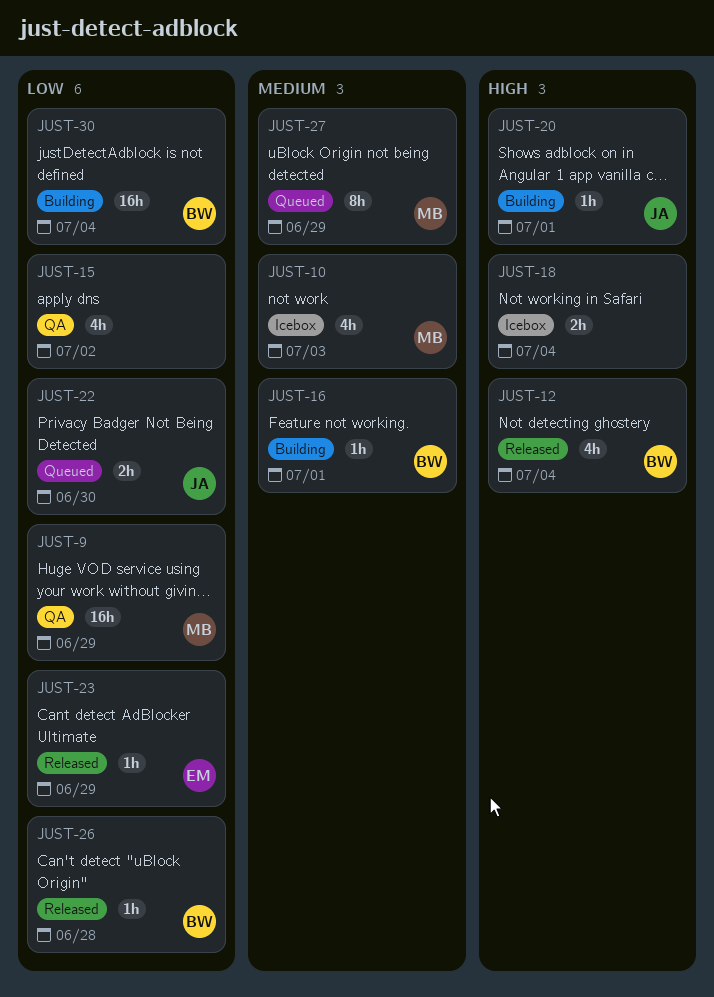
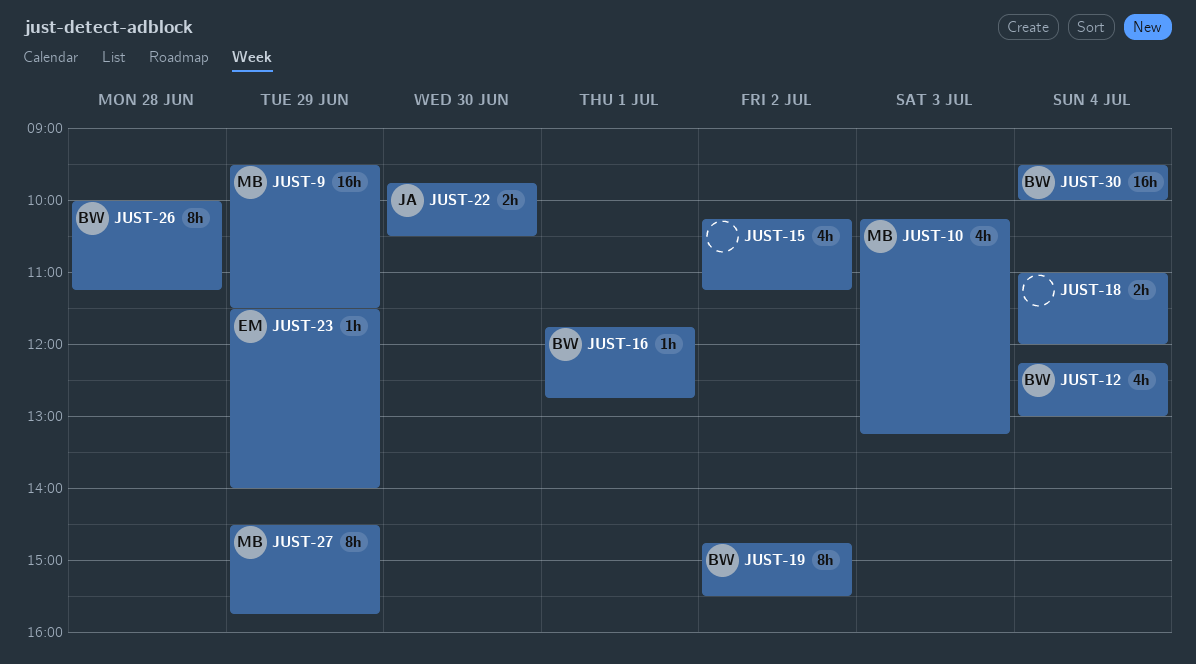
JUST-19: none -> present
JUST-20: present -> none
JUST-26, estimate: 1h -> 8h

